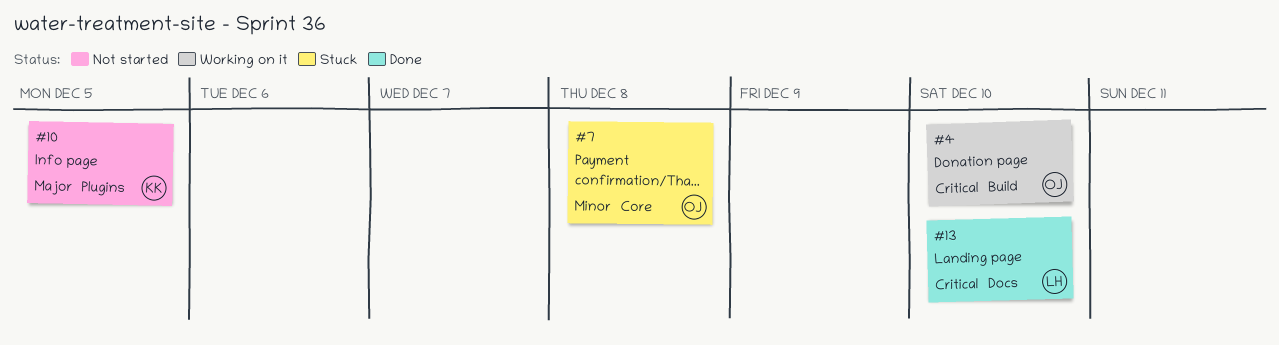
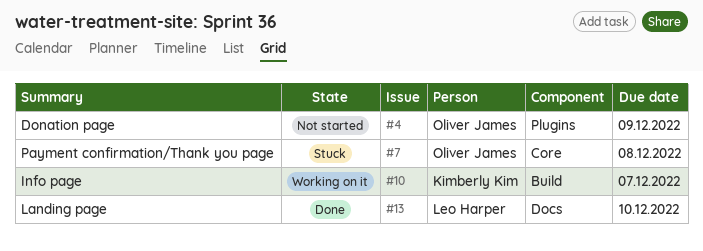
#4, status: Working on it -> Not started
#4, label: Build -> Plugins
#4, due: Dec 10 -> Dec 9
#10, status: Not started -> Working on it
#10, label: Plugins -> Build
#10, due: Dec 5 -> Dec 7

